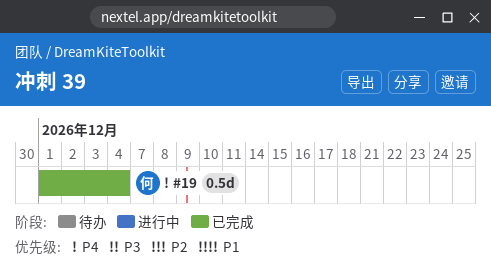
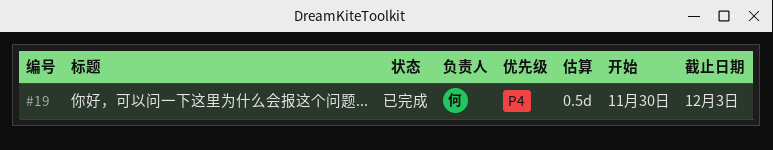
#19, start: Dec 1 -> Nov 30
#19, due: Dec 4 -> Dec 3

